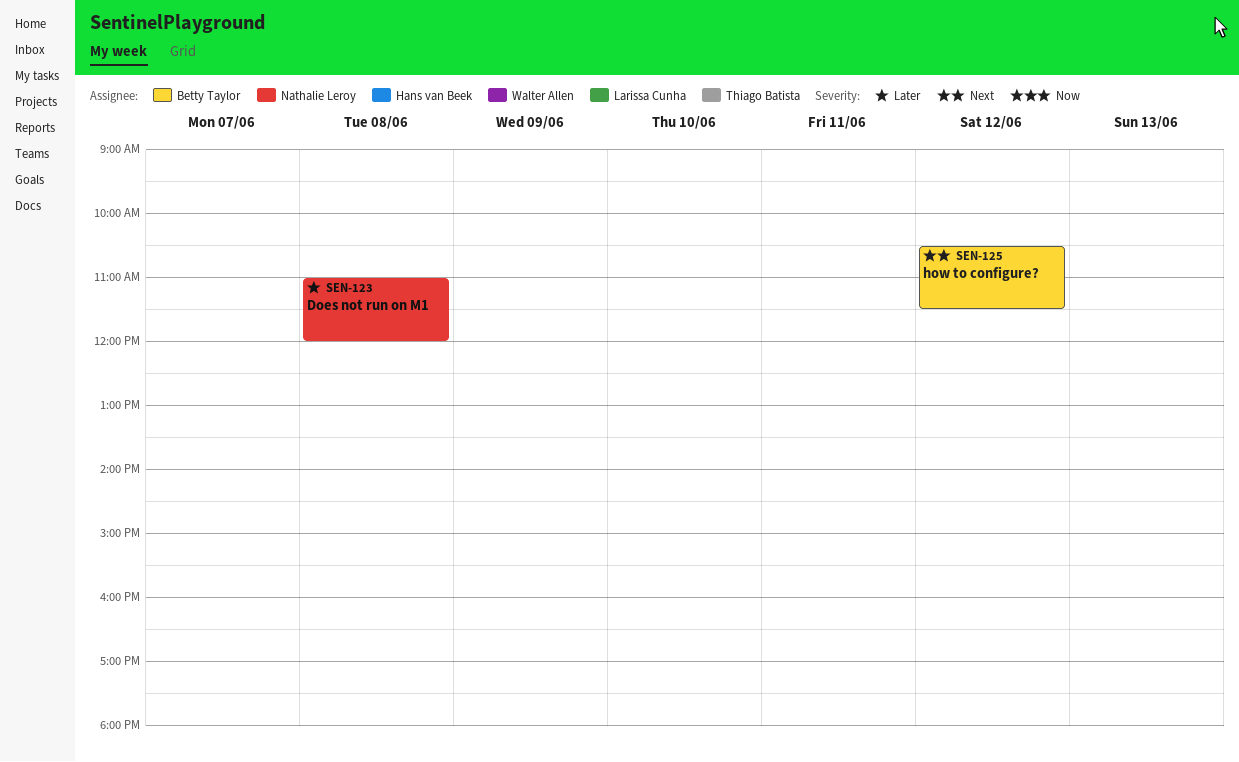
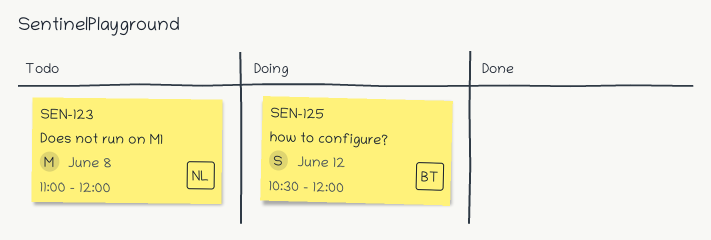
SEN-125, ends: 11:30 -> 12:00

